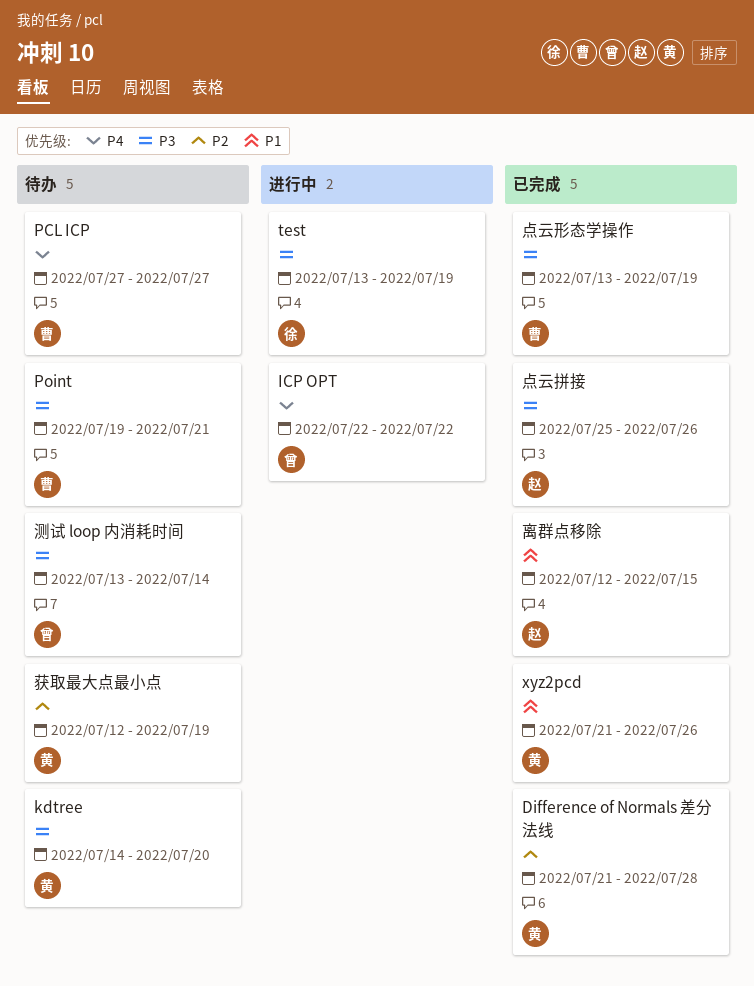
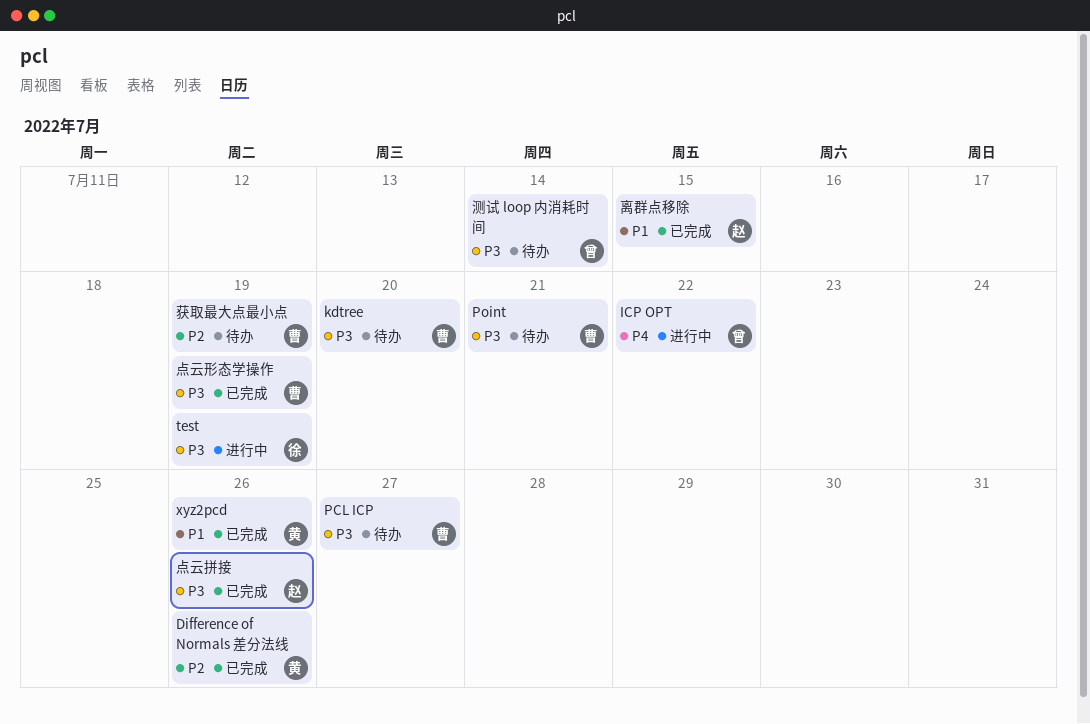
Difference of Normals 差分法线, due: Jul 28 -> Jul 26
kdtree, owner: 黄 -> 曹
PCL ICP, priority: P4 -> P3
获取最大点最小点, owner: 黄 -> 曹

